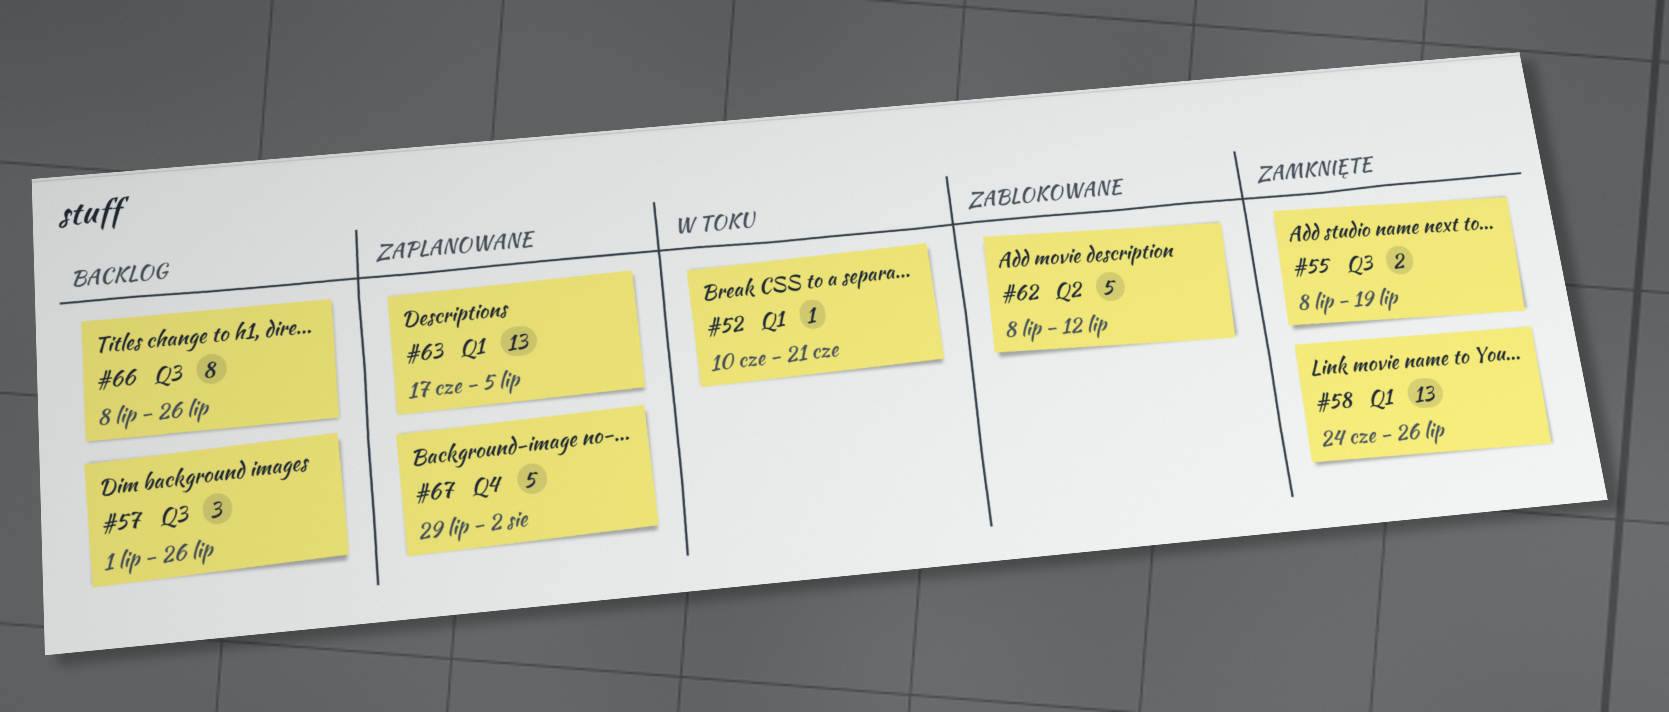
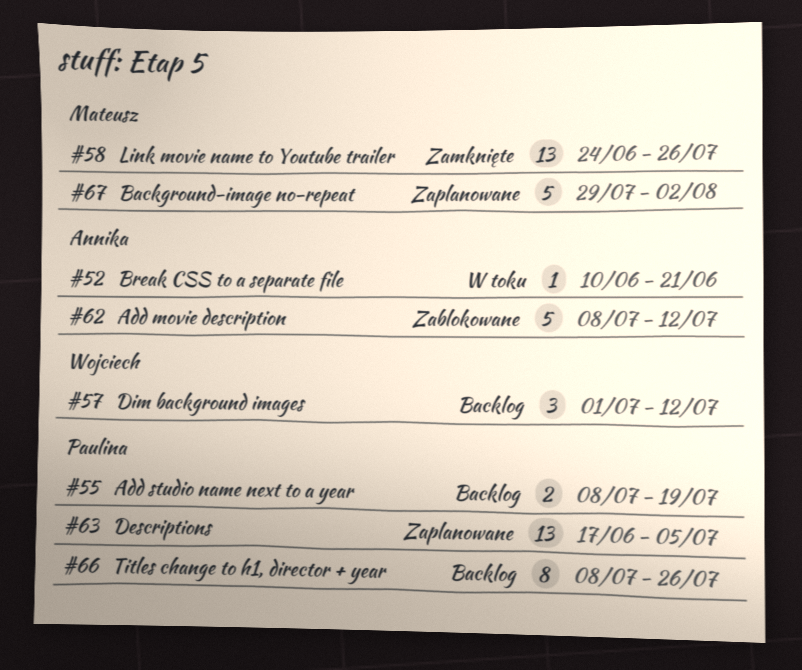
#55, status: Zamknięte -> Backlog
#57, due: Jul 26 -> Jul 12

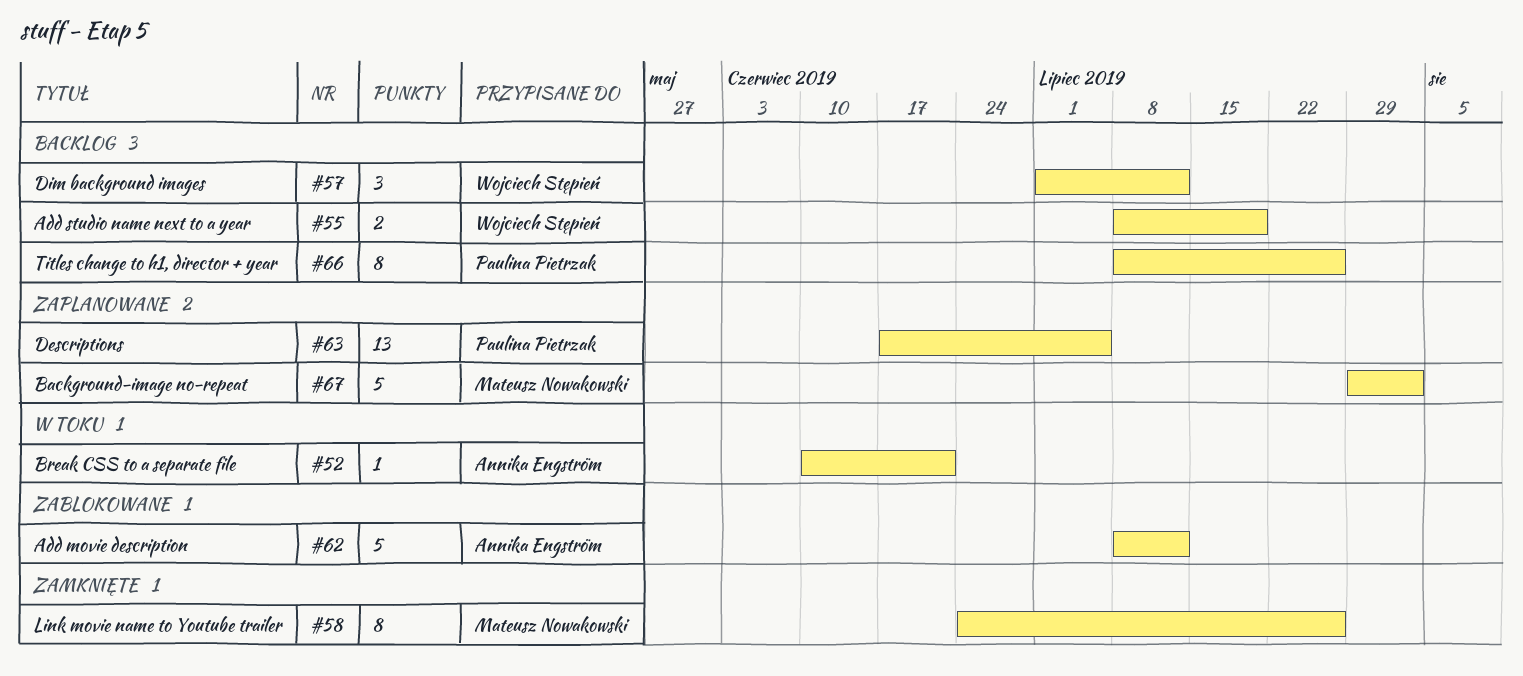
#55, owner: Paulina Pietrzak -> Wojciech Stępień
#58, estimate: 13 -> 8

